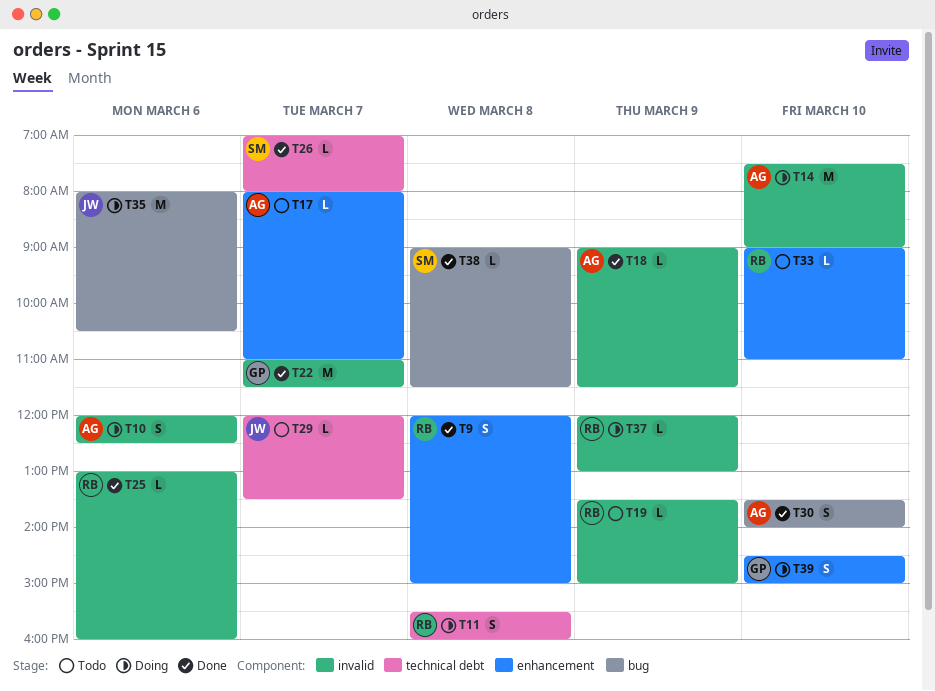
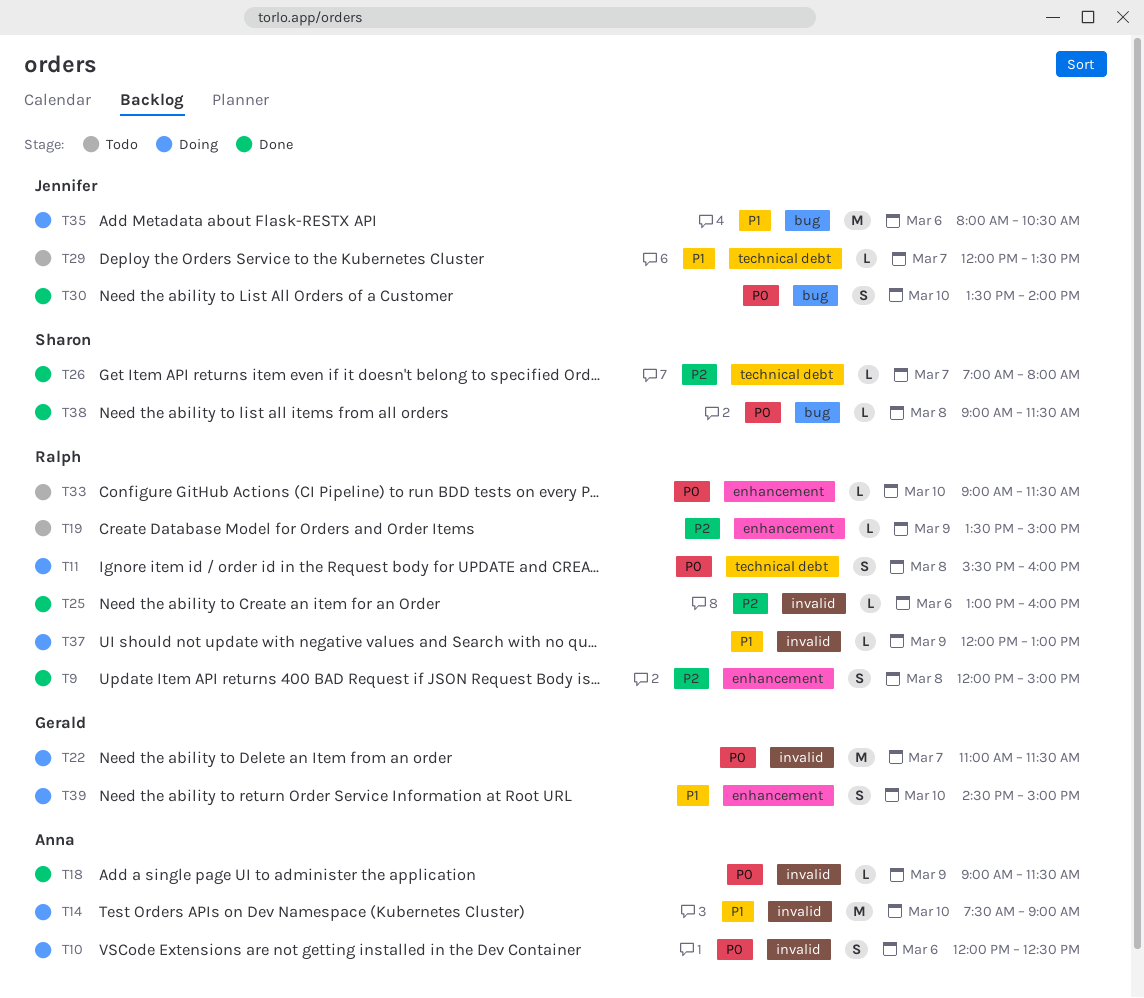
T17: present -> none
T19, label: invalid -> enhancement
T22, status: Done -> Doing
T30, owner: Anna -> Jennifer
T33, ends: 11:00 -> 11:30

